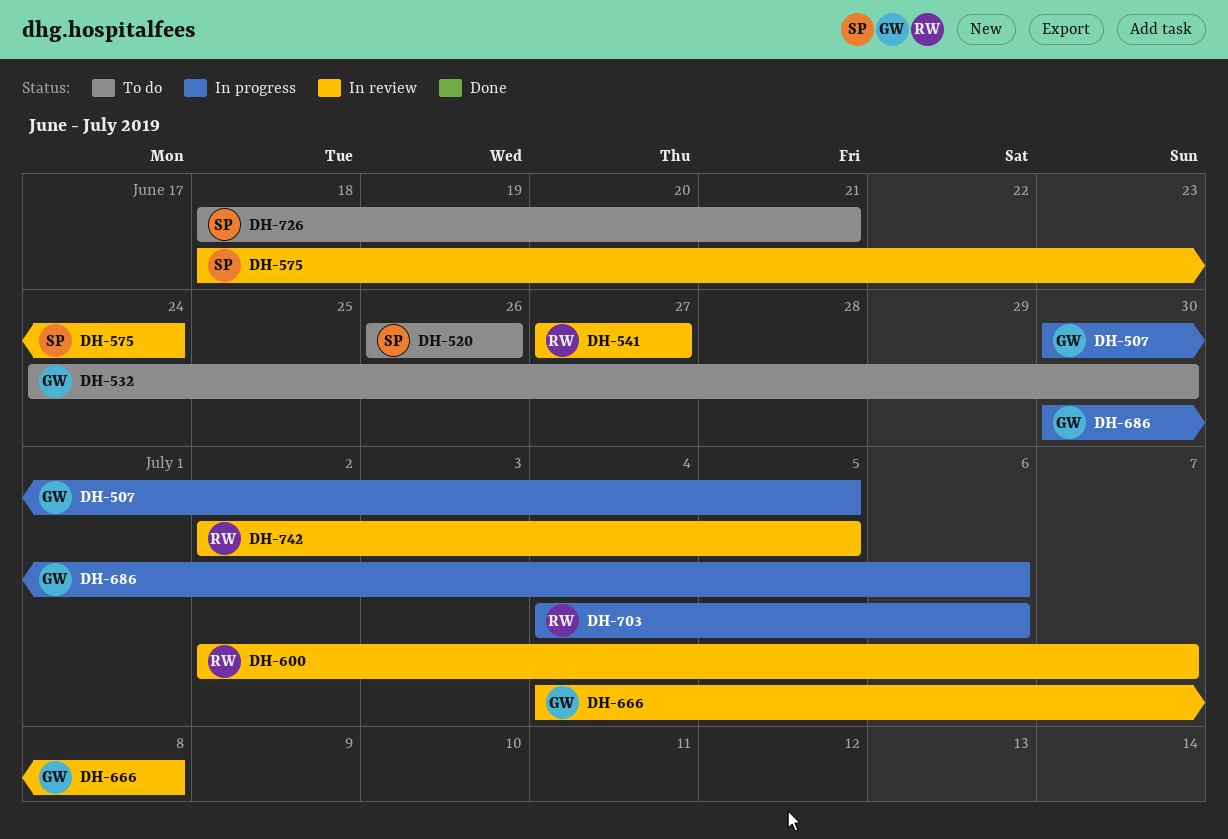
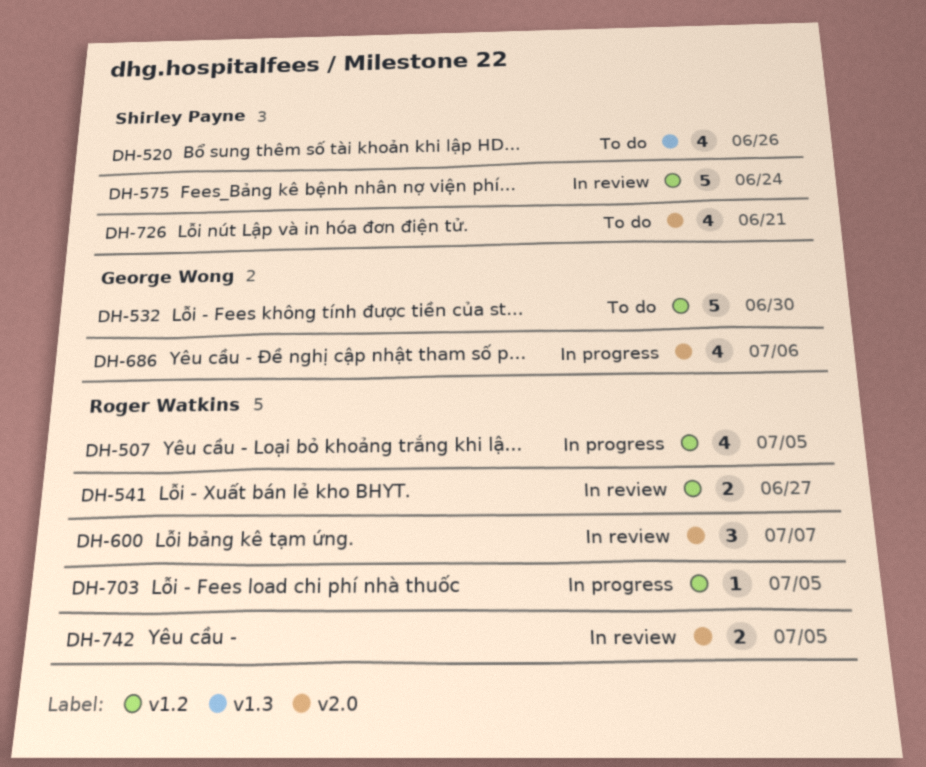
DH-507, owner: George Wong -> Roger Watkins
DH-666: present -> none
DH-703, due: Jul 6 -> Jul 5

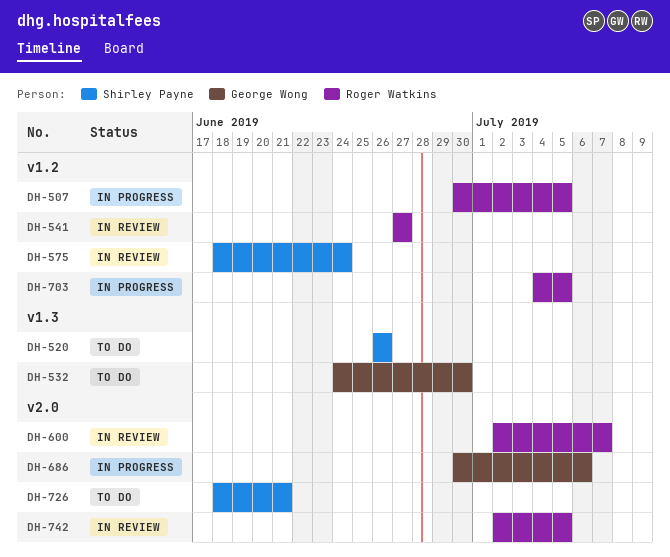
DH-532, label: v1.2 -> v1.3

